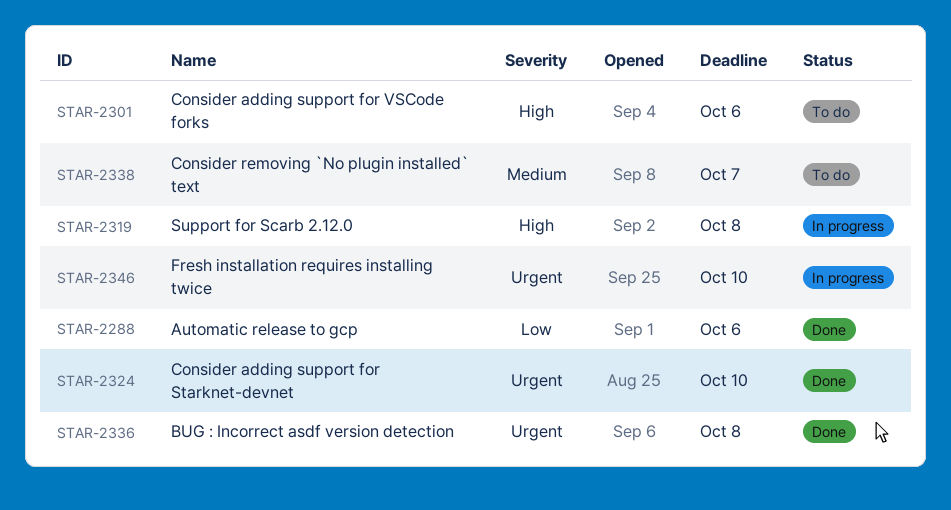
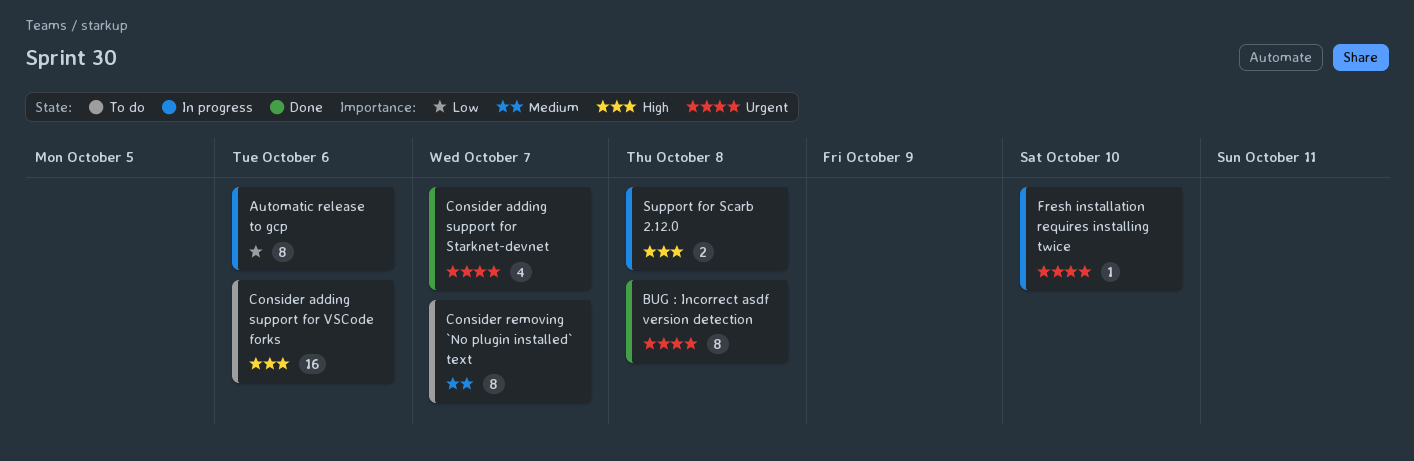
Automatic release to gcp, status: Done -> In progress
Consider adding support for Starknet-devnet, due: Oct 10 -> Oct 7

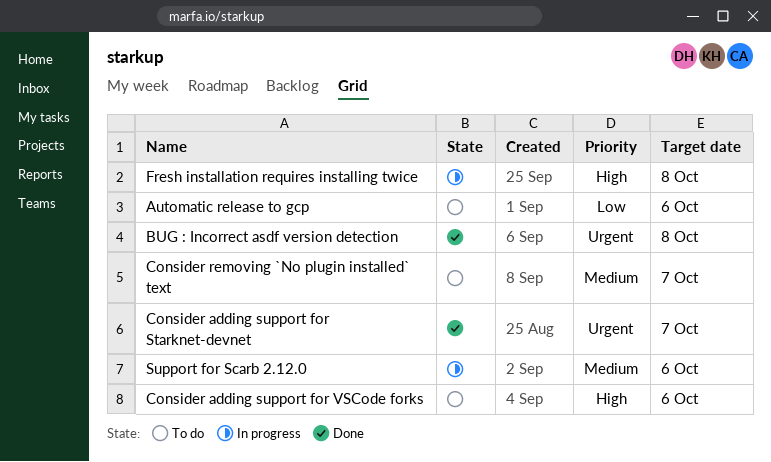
Automatic release to gcp, status: In progress -> To do
Fresh installation requires installing twice, priority: Urgent -> High
Fresh installation requires installing twice, due: Oct 10 -> Oct 8
Support for Scarb 2.12.0, priority: High -> Medium
Support for Scarb 2.12.0, due: Oct 8 -> Oct 6

